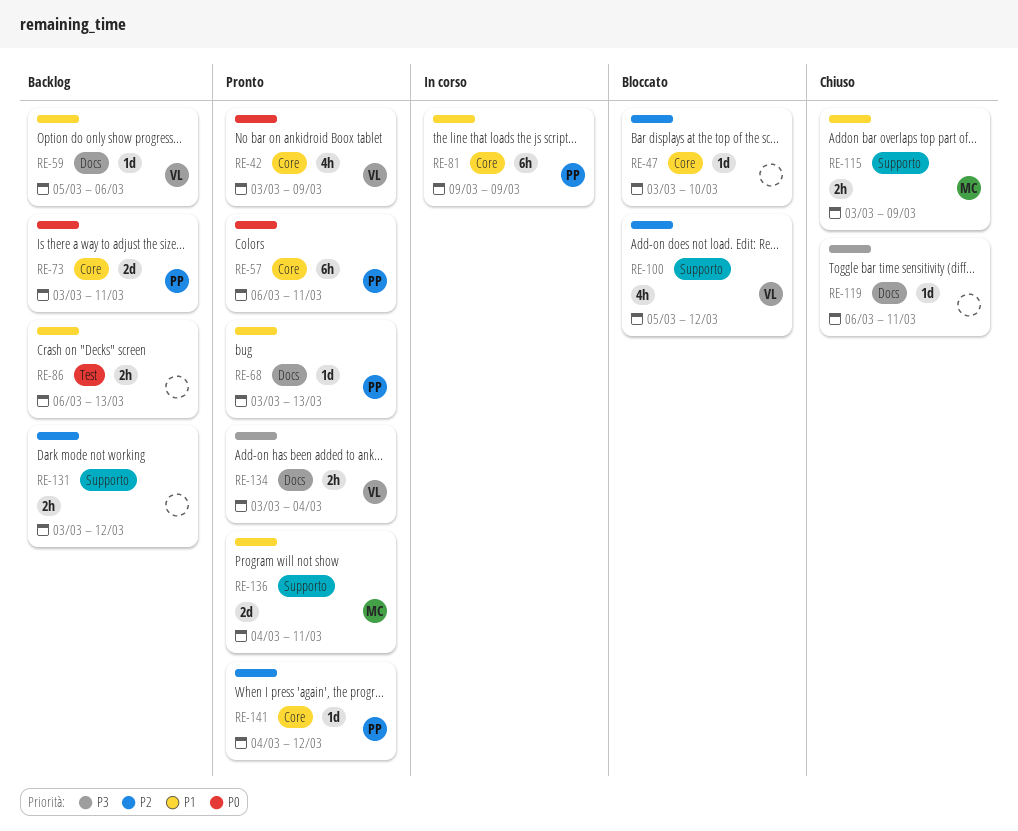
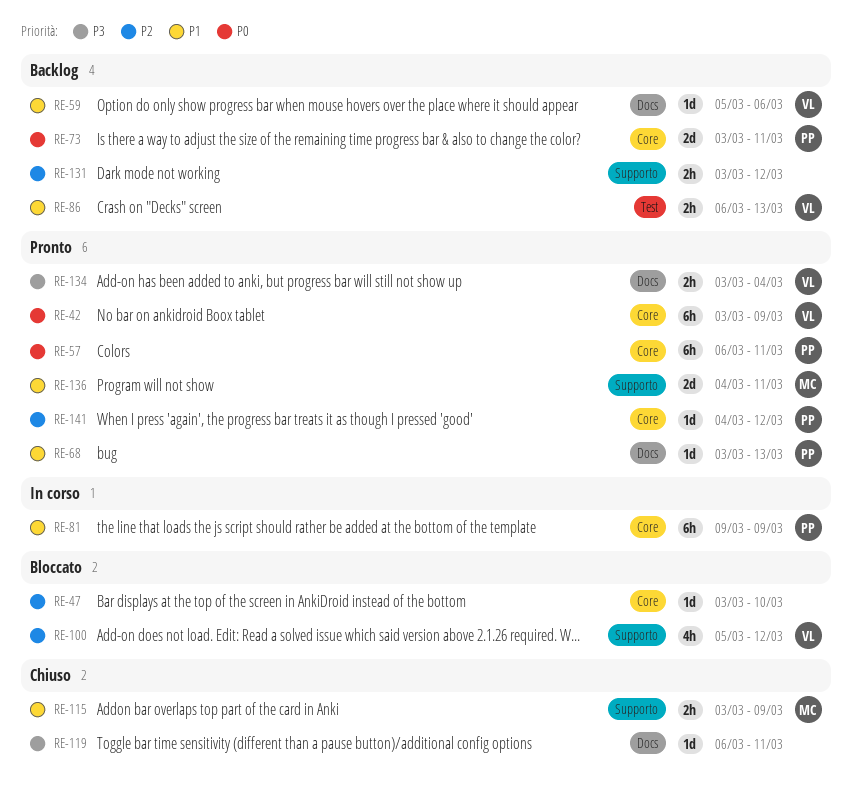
RE-42, estimate: 4h -> 6h
RE-86, owner: none -> VL

